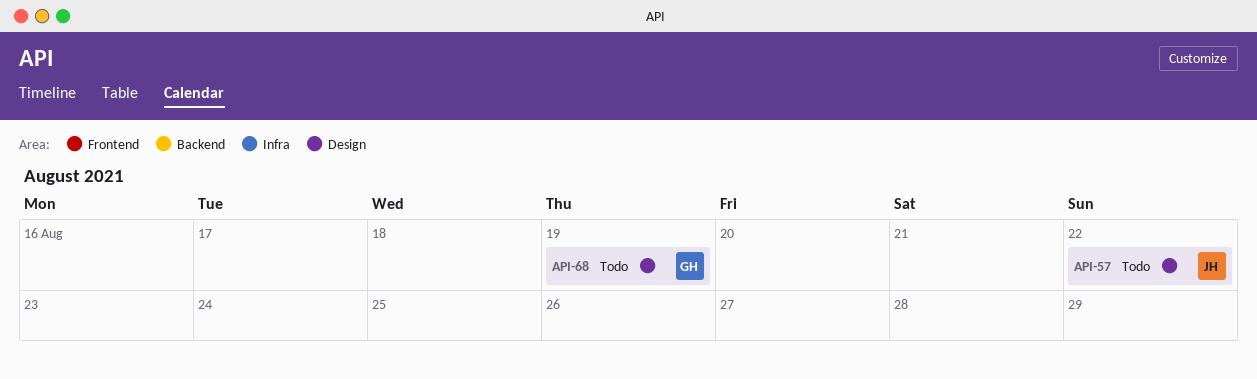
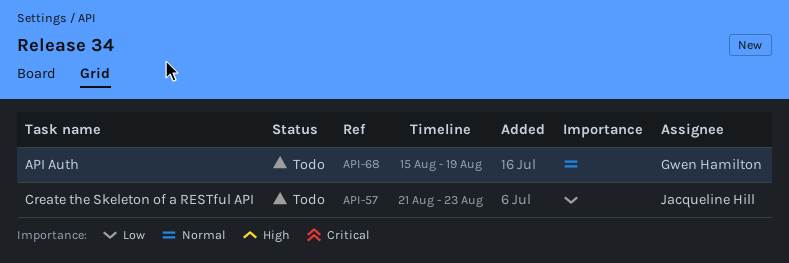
API-57, due: Aug 22 -> Aug 23

